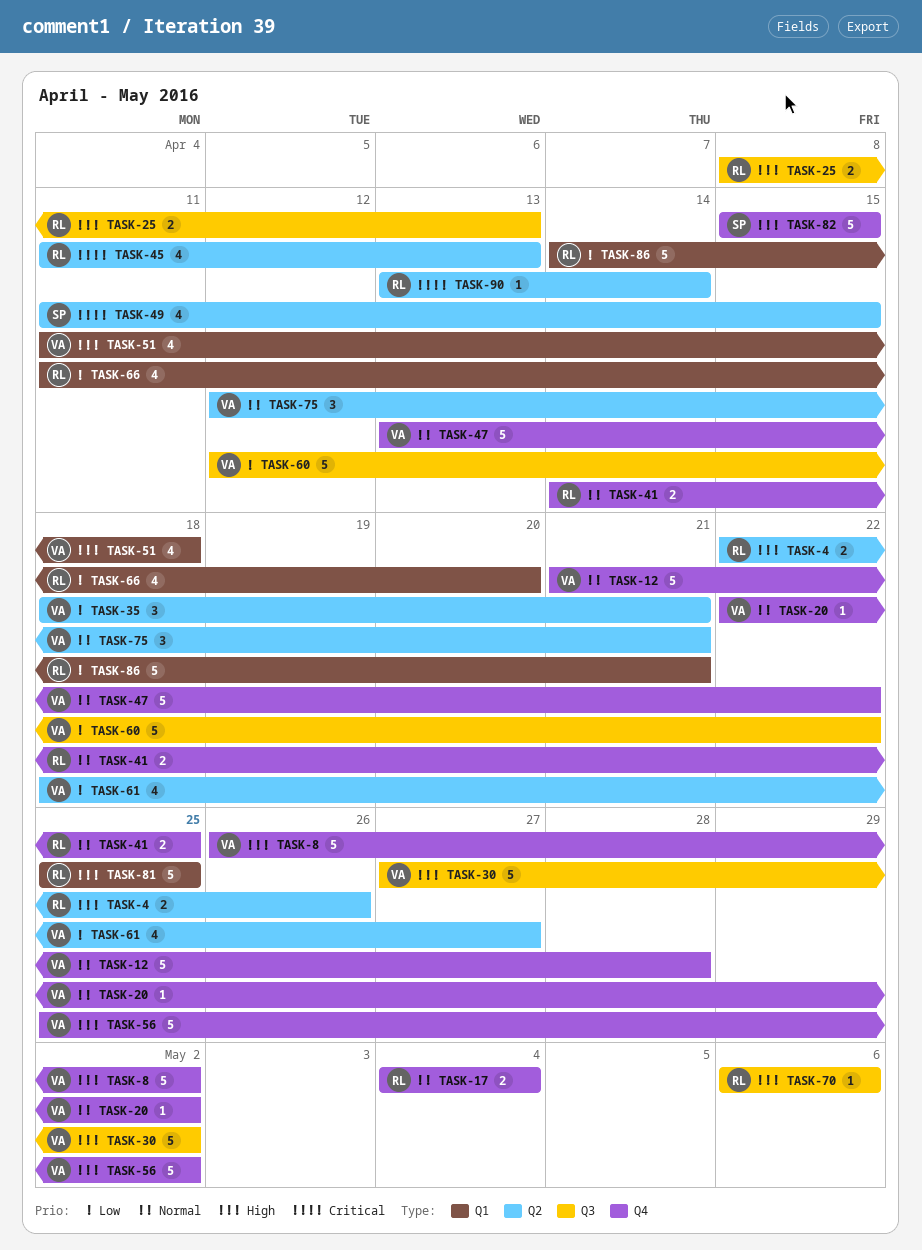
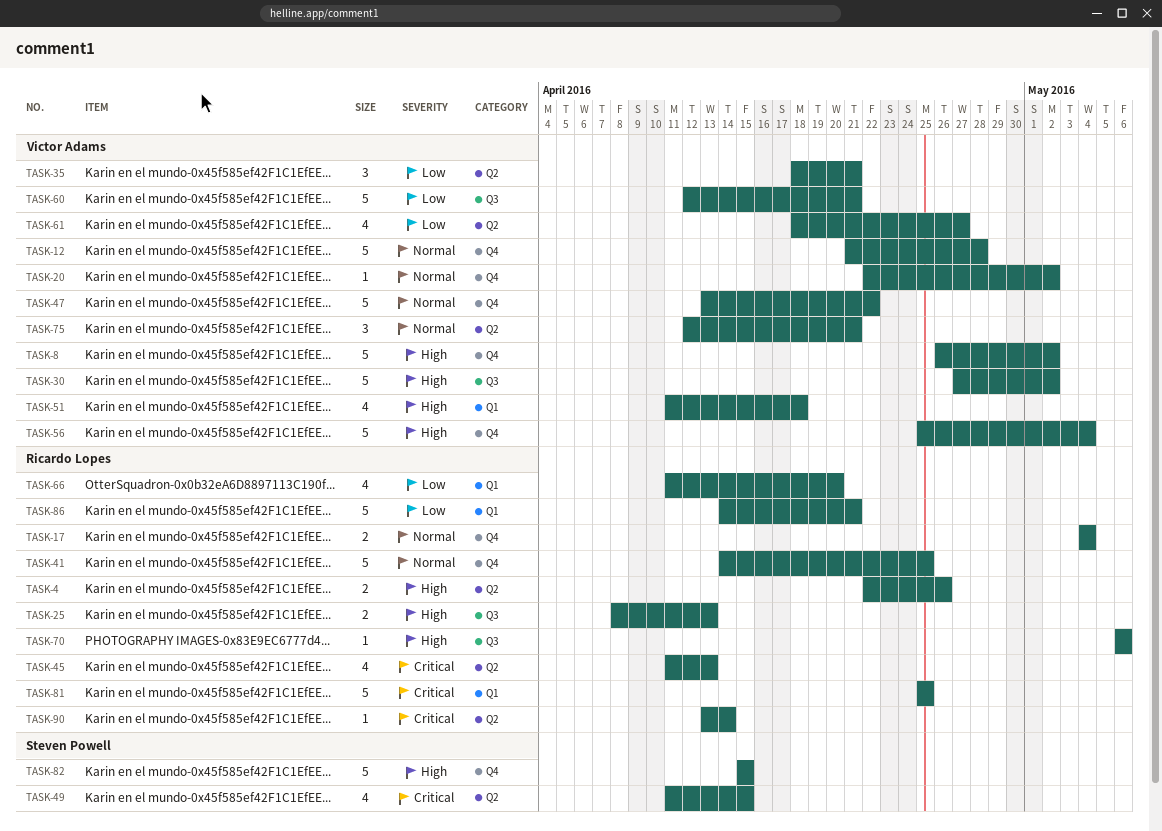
TASK-41, estimate: 2 -> 5
TASK-56, due: May 2 -> May 4
TASK-60, due: Apr 22 -> Apr 21
TASK-81, priority: High -> Critical

